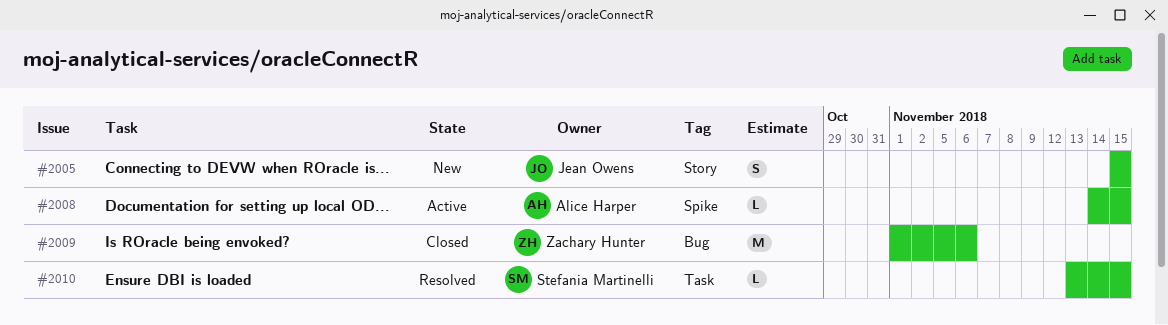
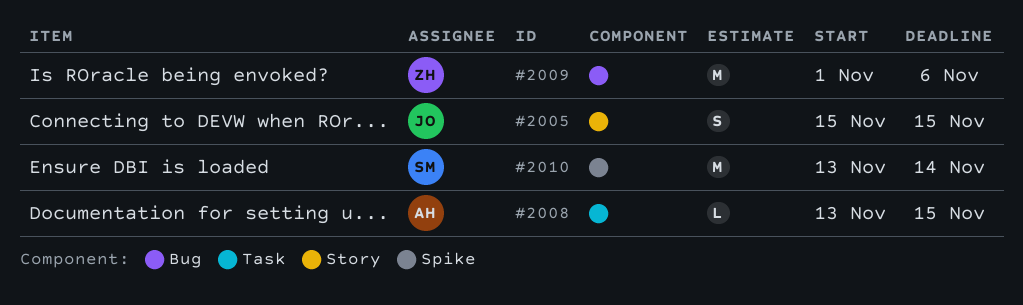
#2008, label: Spike -> Task
#2008, start: Nov 14 -> Nov 13
#2010, label: Task -> Spike
#2010, estimate: L -> M
#2010, due: Nov 15 -> Nov 14

